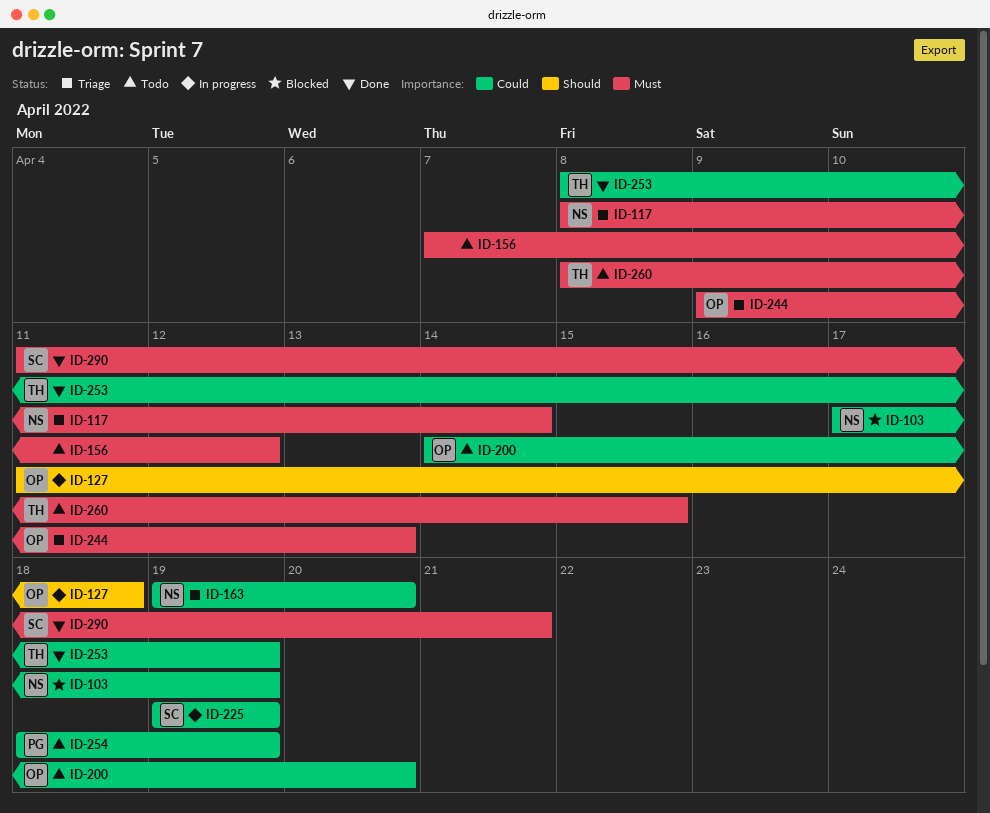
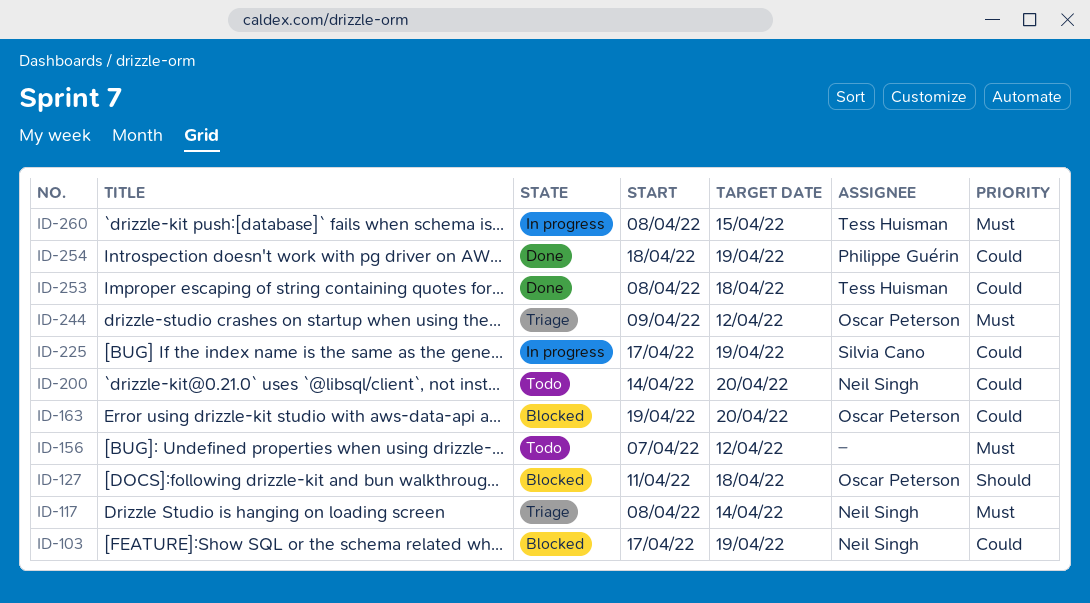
ID-127, status: In progress -> Blocked
ID-163, status: Triage -> Blocked
ID-163, owner: Neil Singh -> Oscar Peterson
ID-200, owner: Oscar Peterson -> Neil Singh
ID-225, start: Apr 19 -> Apr 17
ID-244, due: Apr 13 -> Apr 12
ID-253, due: Apr 19 -> Apr 18
ID-254, status: Todo -> Done
ID-260, status: Todo -> In progress
ID-290: present -> none

